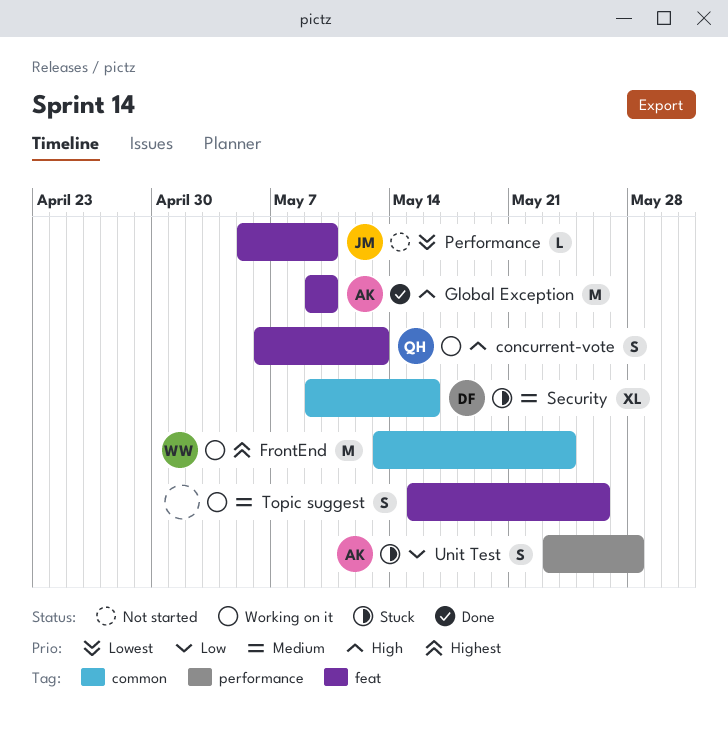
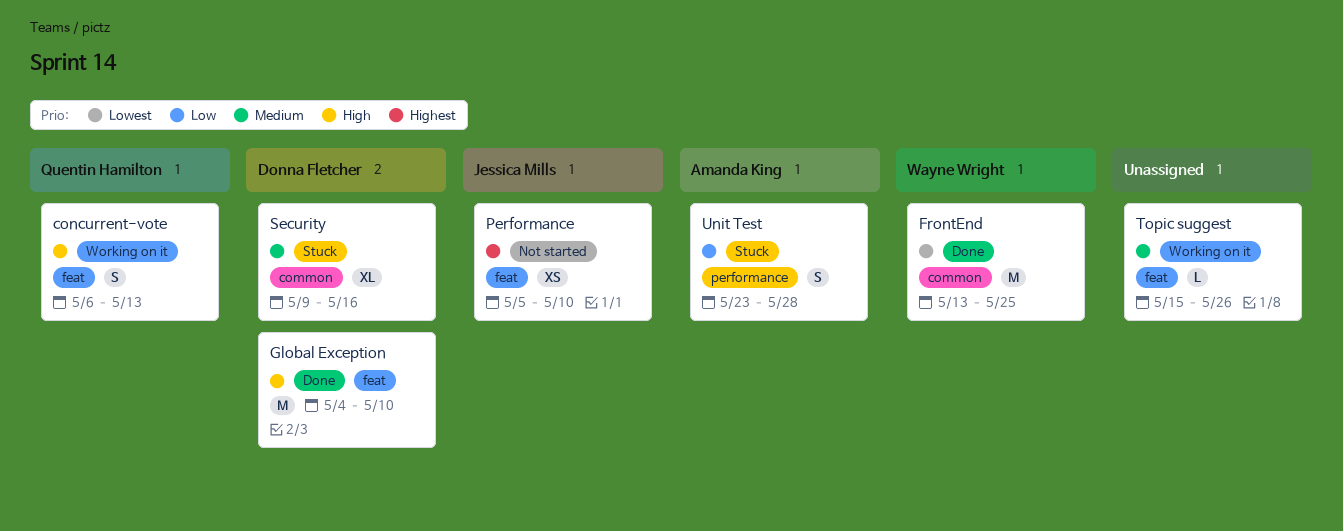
FrontEnd, status: Working on it -> Done
FrontEnd, priority: Highest -> Lowest
FrontEnd, due: May 24 -> May 25
Global Exception, owner: Amanda King -> Donna Fletcher
Global Exception, start: May 9 -> May 4
Performance, priority: Lowest -> Highest
Performance, estimate: L -> XS
Topic suggest, estimate: S -> L

